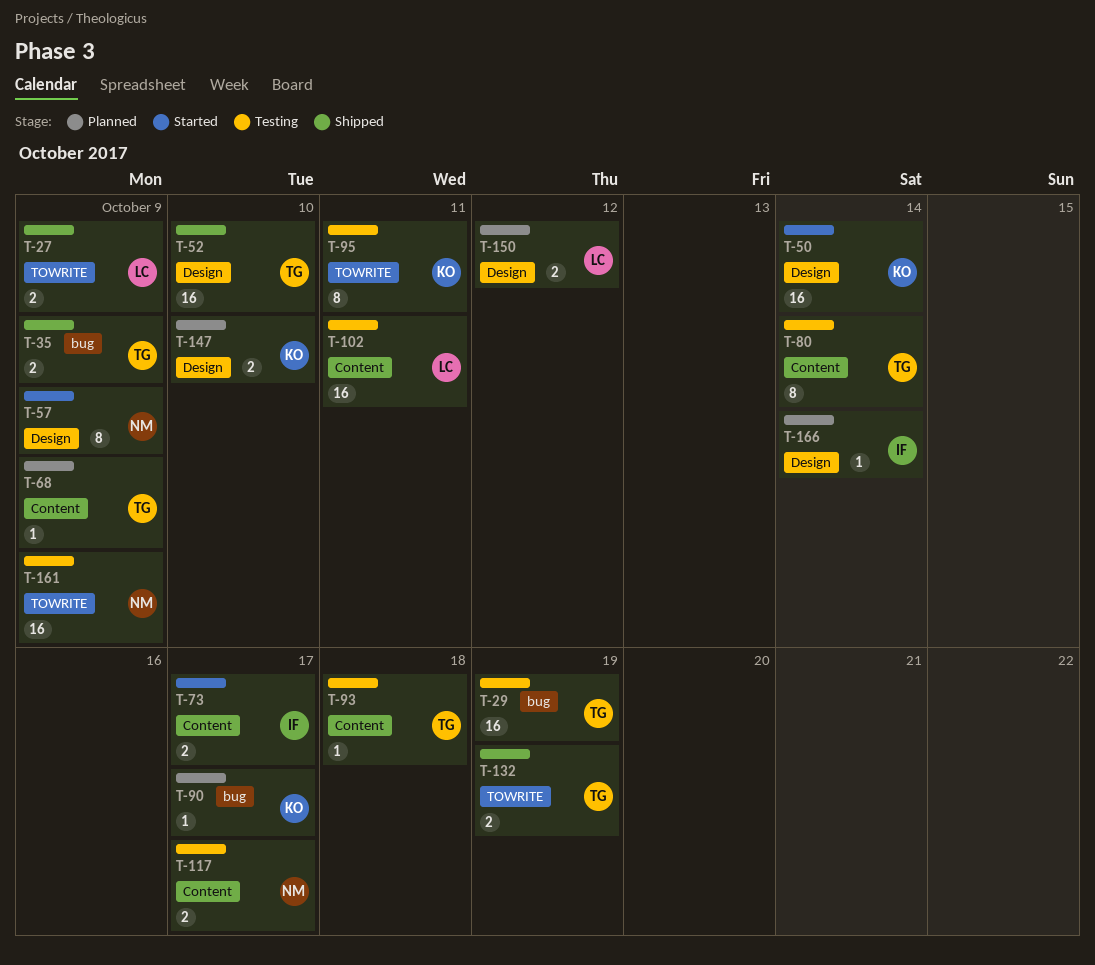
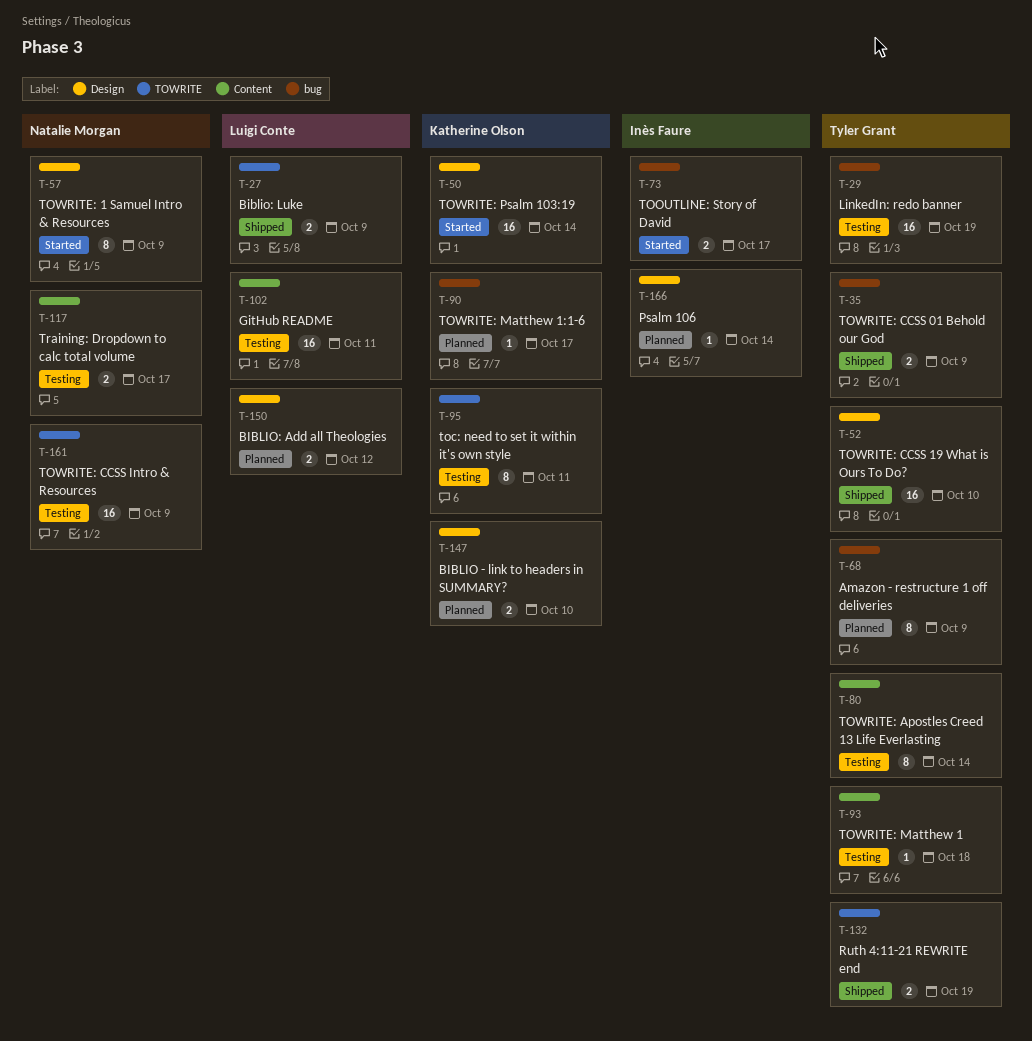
T-68, label: Content -> bug
T-68, estimate: 1 -> 8
T-73, label: Content -> bug

